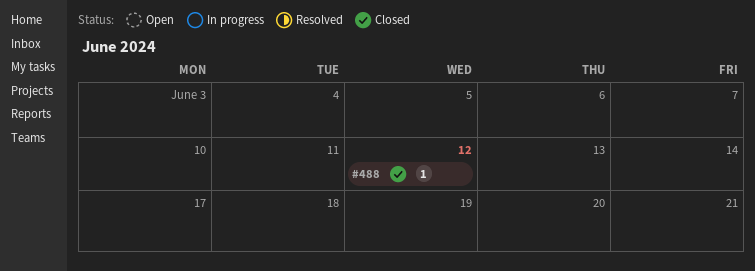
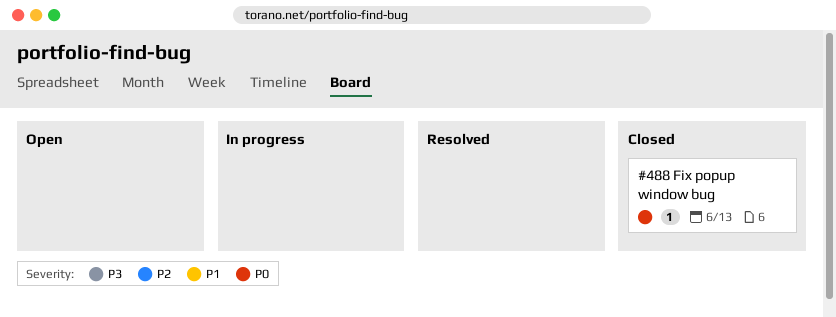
#488, due: Jun 12 -> Jun 13

